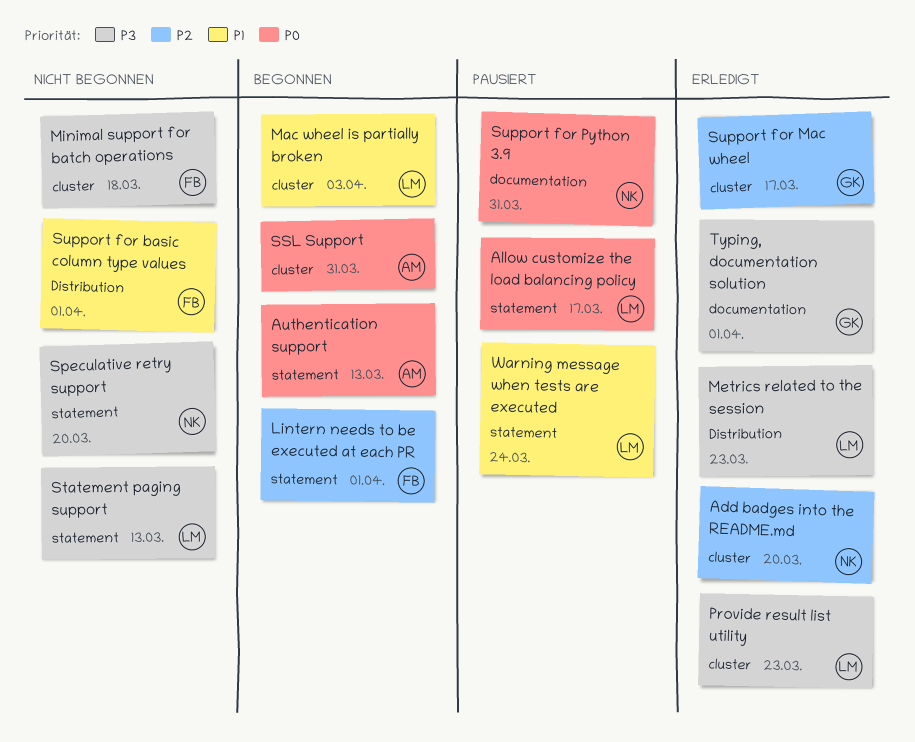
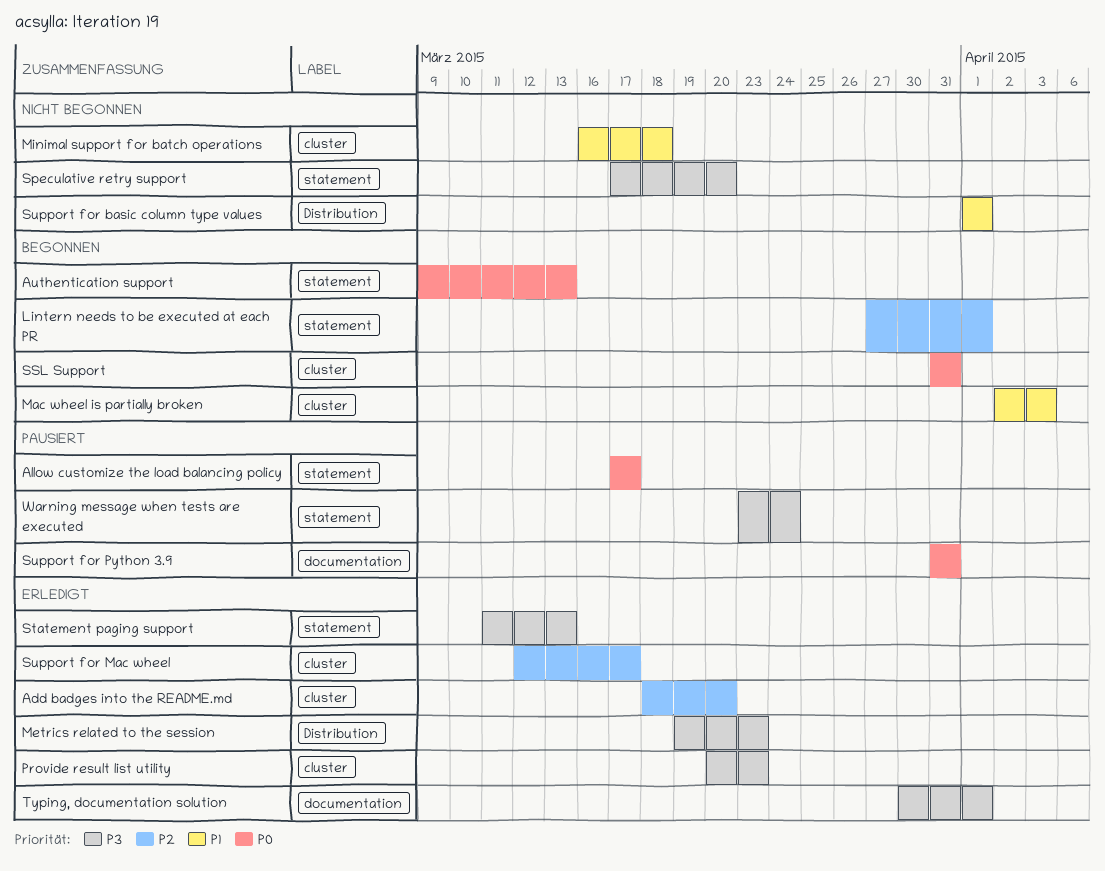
Minimal support for batch operations, priority: P3 -> P1
Statement paging support, status: Nicht begonnen -> Erledigt
Warning message when tests are executed, priority: P1 -> P3

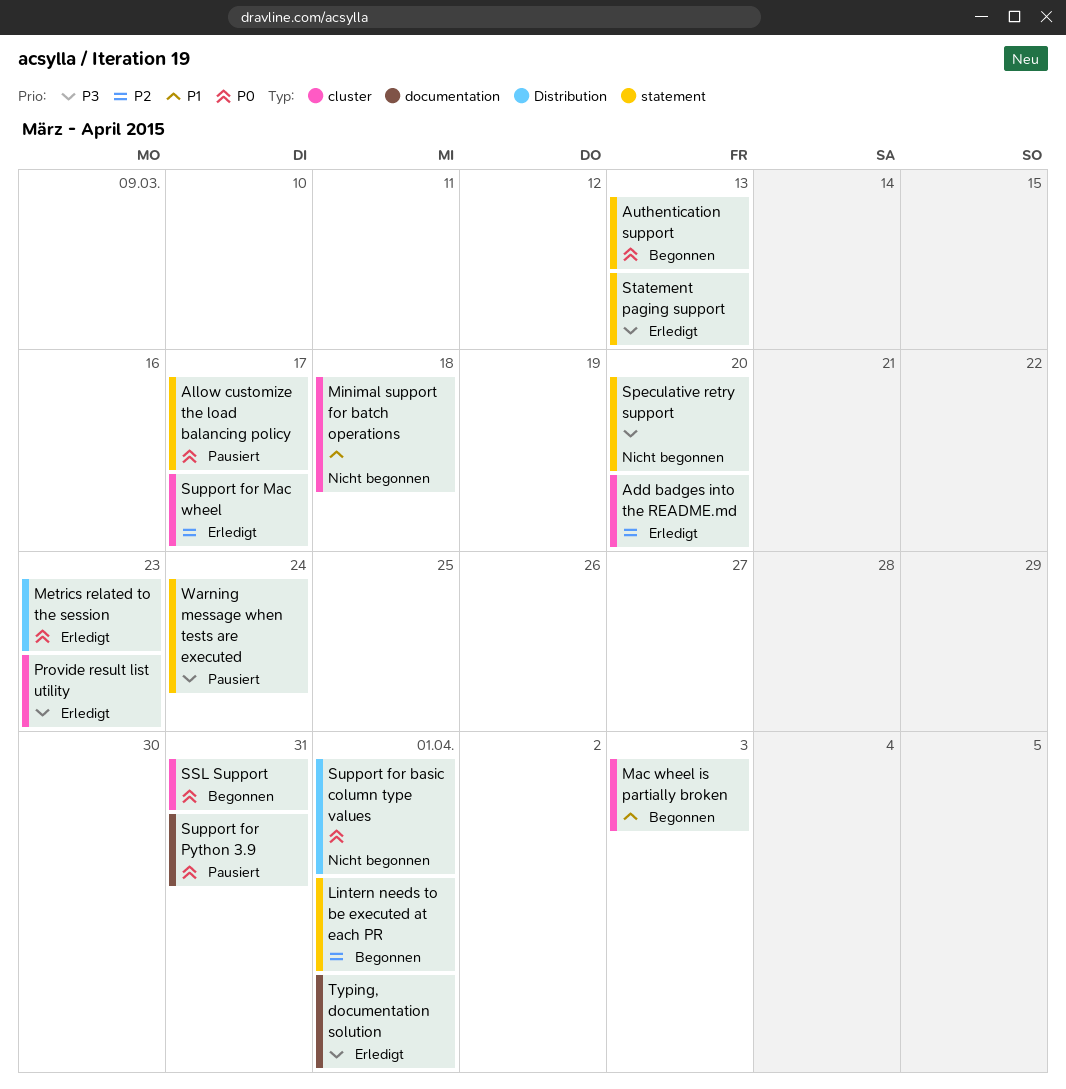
Metrics related to the session, priority: P3 -> P0
Support for basic column type values, priority: P1 -> P0

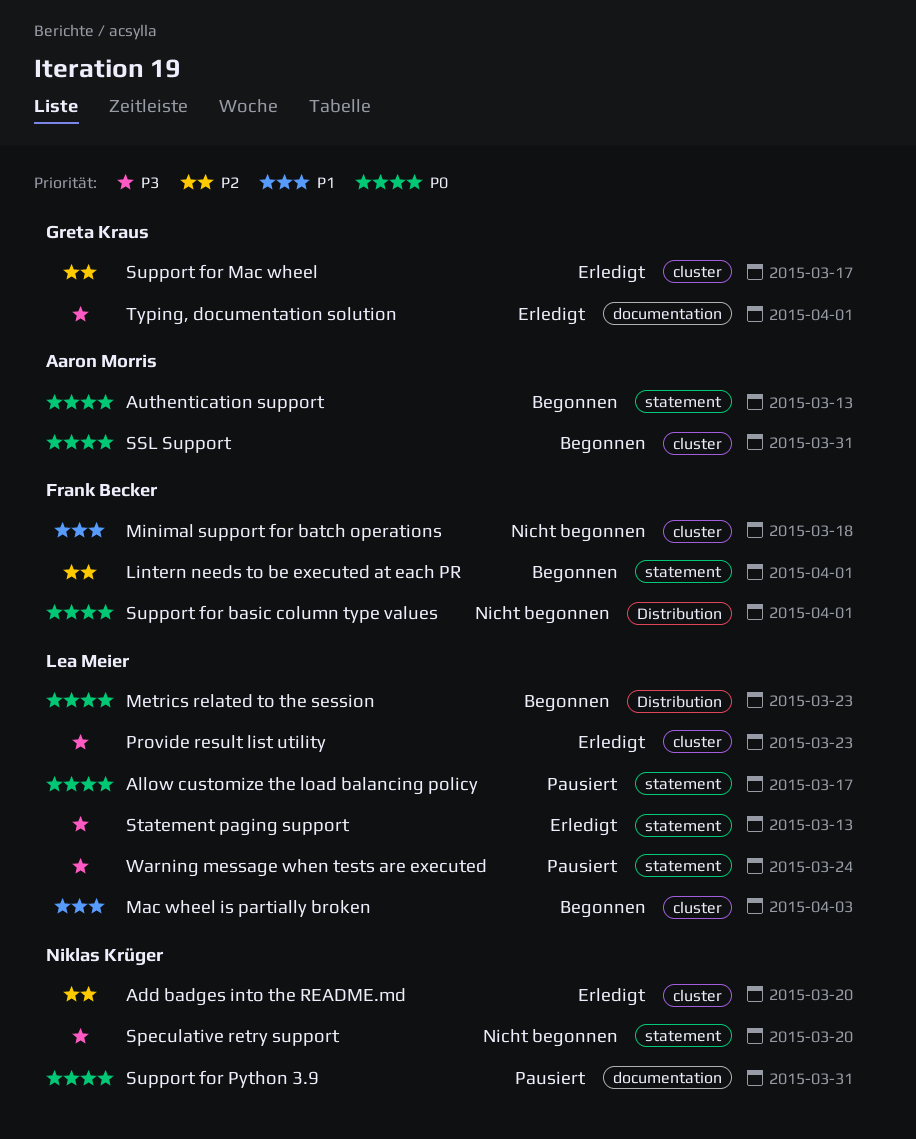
Metrics related to the session, status: Erledigt -> Begonnen

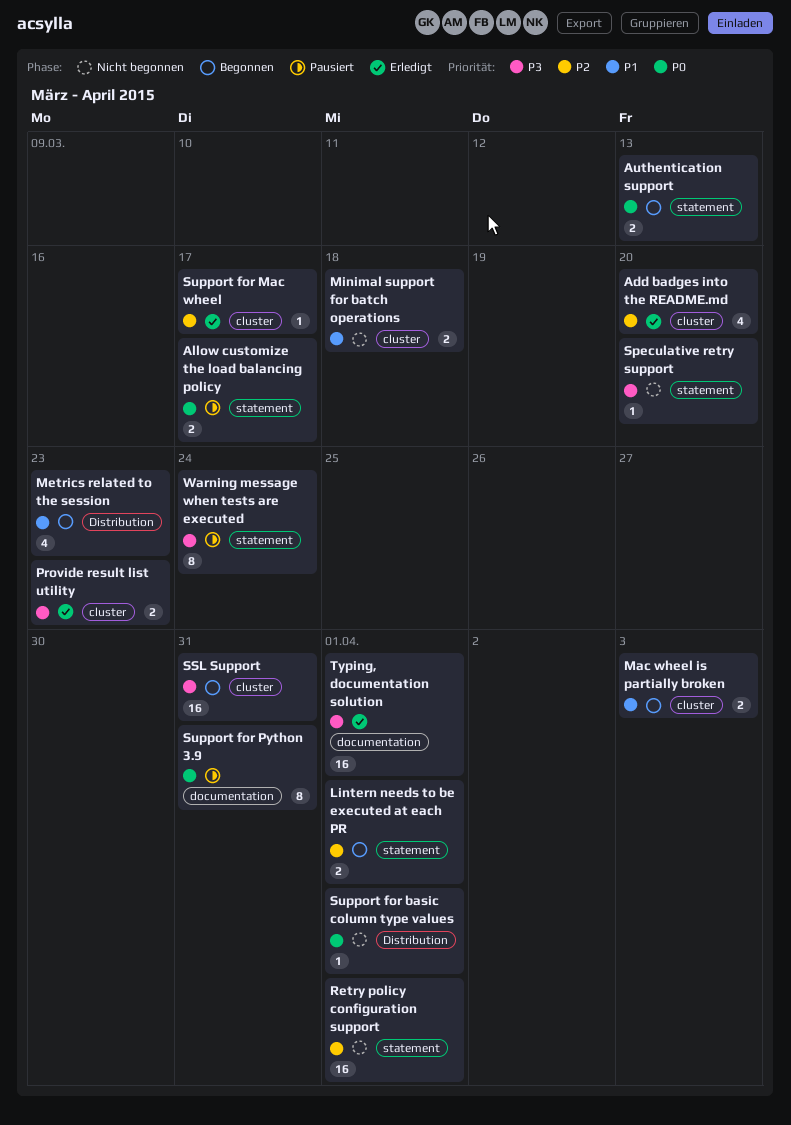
Metrics related to the session, priority: P0 -> P1
Retry policy configuration support: none -> present
SSL Support, priority: P0 -> P3
Statement paging support: present -> none

